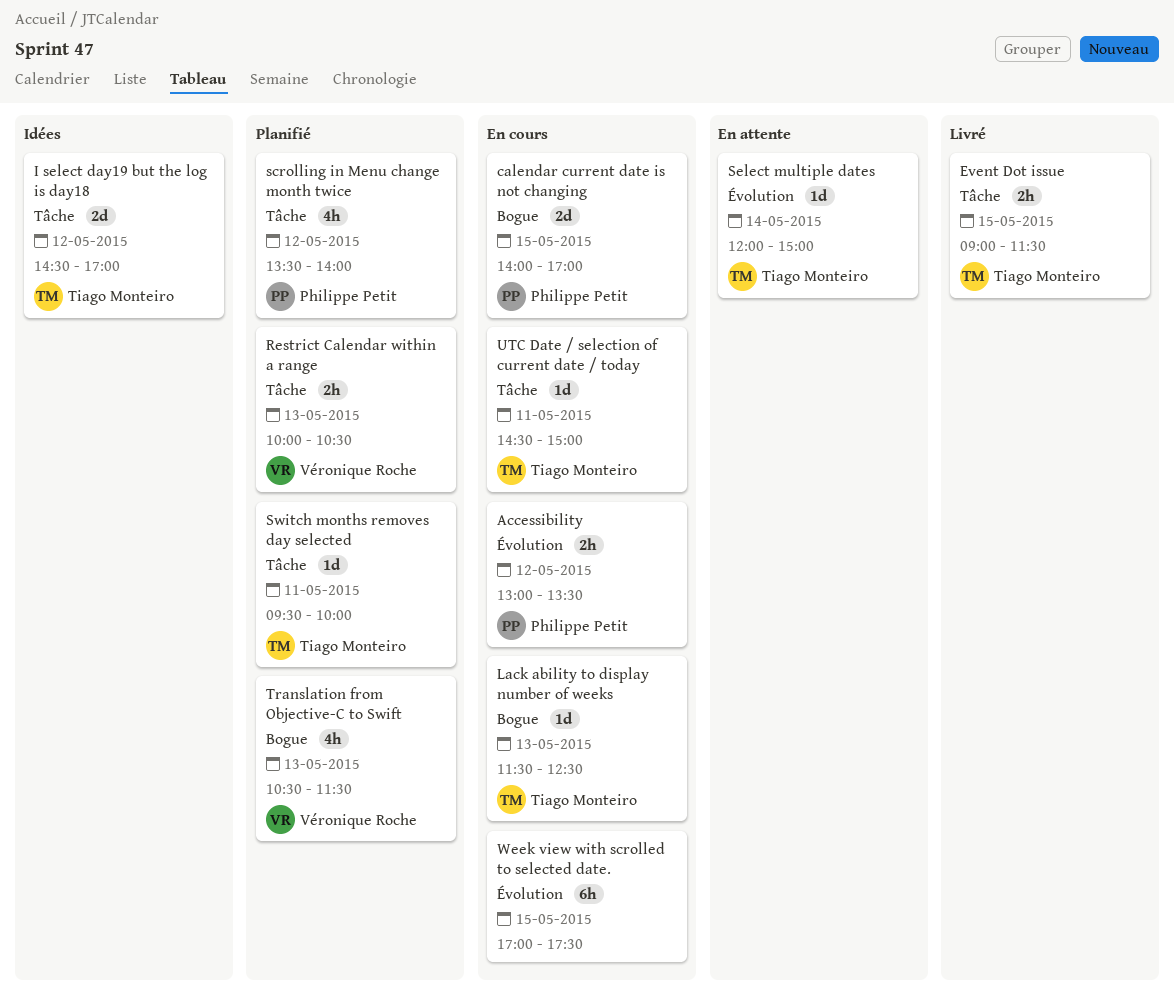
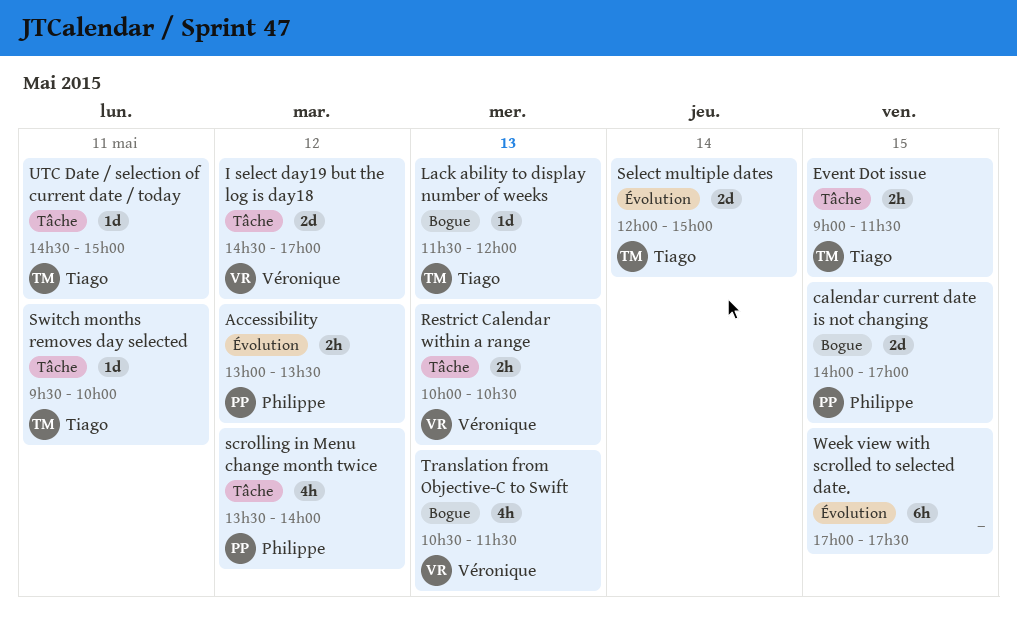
I select day19 but the log is day18, owner: Tiago Monteiro -> Véronique Roche
Lack ability to display number of weeks, ends: 12:30 -> 12:00
Select multiple dates, estimate: 1d -> 2d

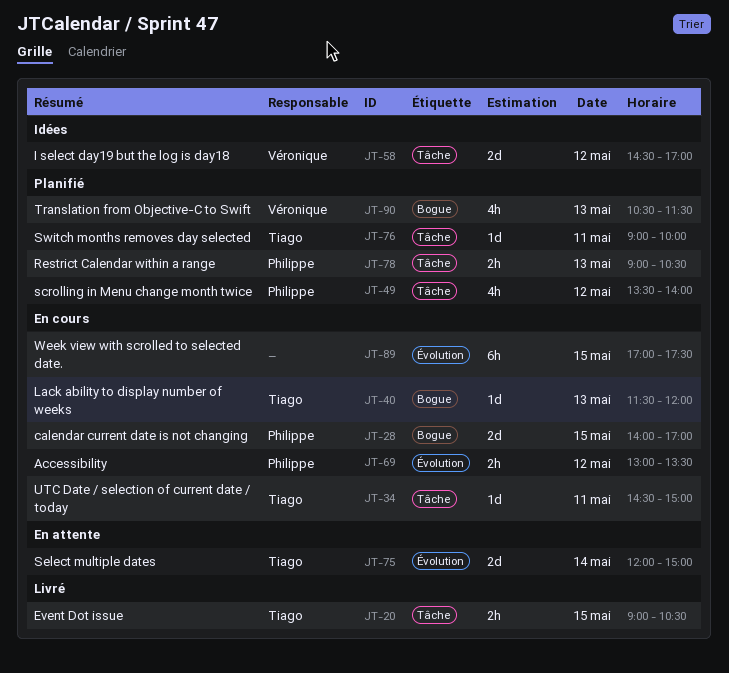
Event Dot issue, ends: 11:30 -> 10:30
Restrict Calendar within a range, owner: Véronique -> Philippe
Restrict Calendar within a range, begins: 10:00 -> 09:00
Switch months removes day selected, begins: 09:30 -> 09:00

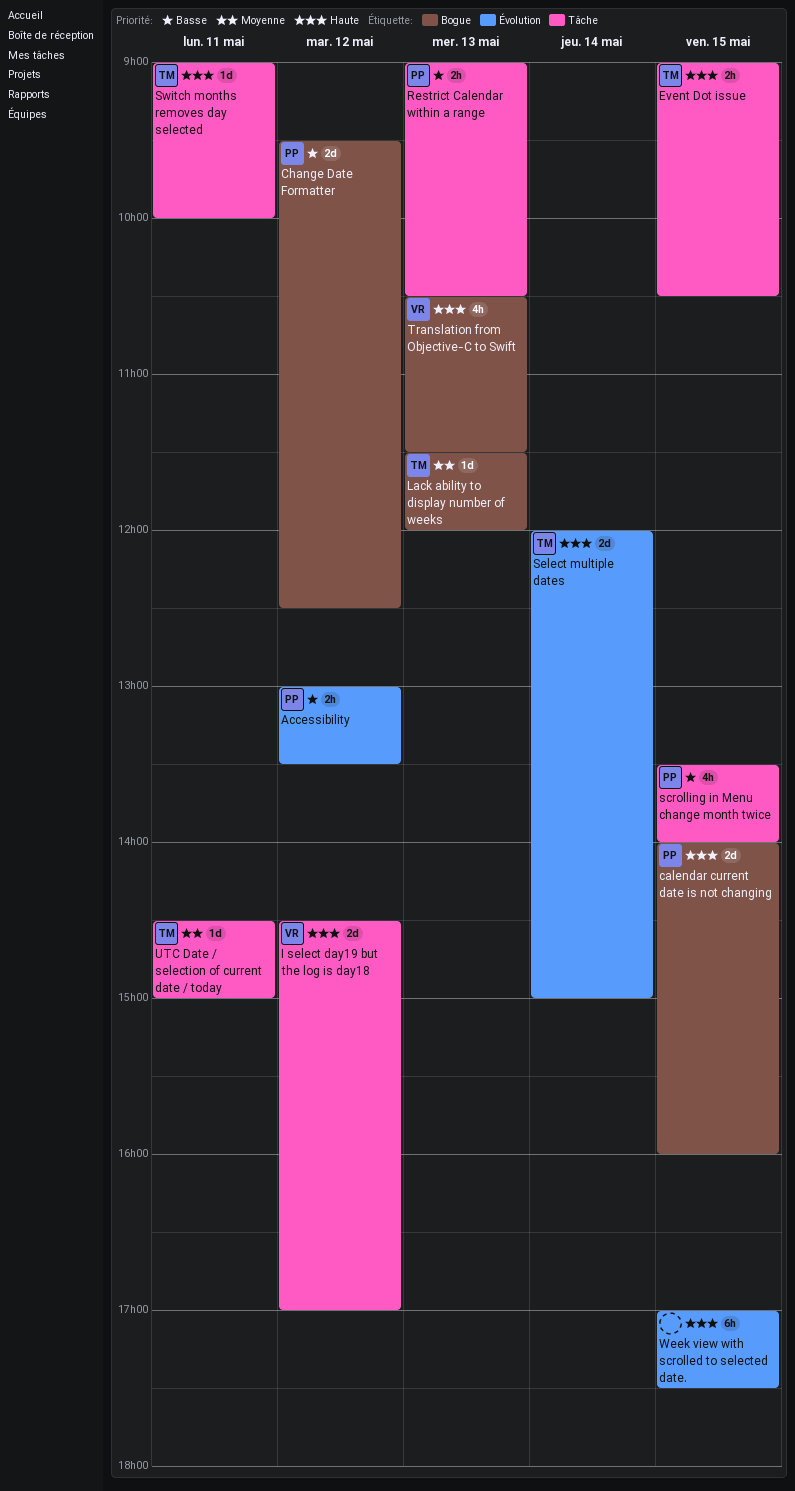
calendar current date is not changing, ends: 17:00 -> 16:00
Change Date Formatter: none -> present
scrolling in Menu change month twice, day: May 12 -> May 15

